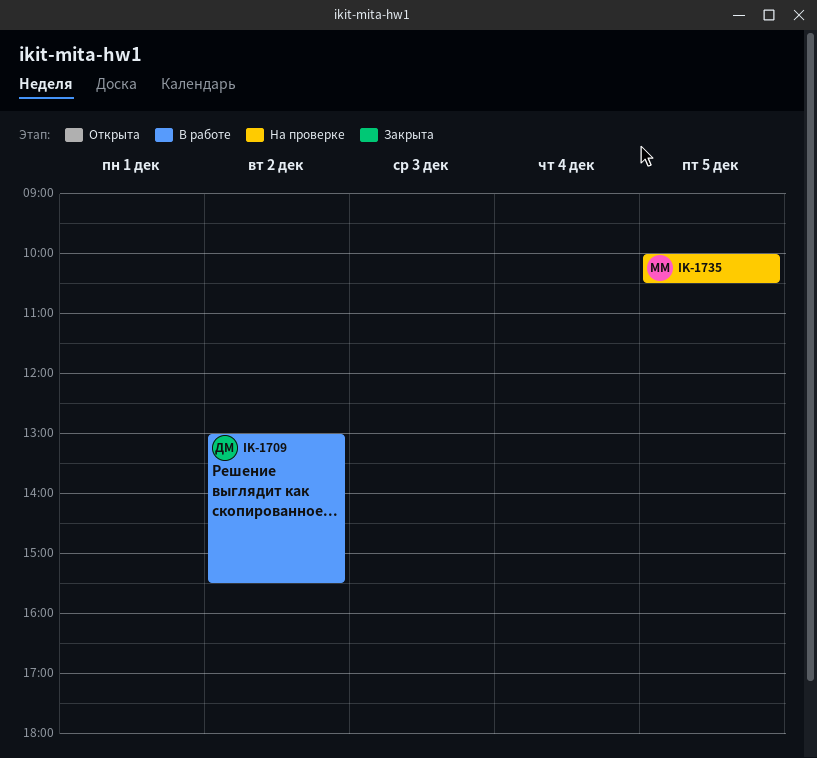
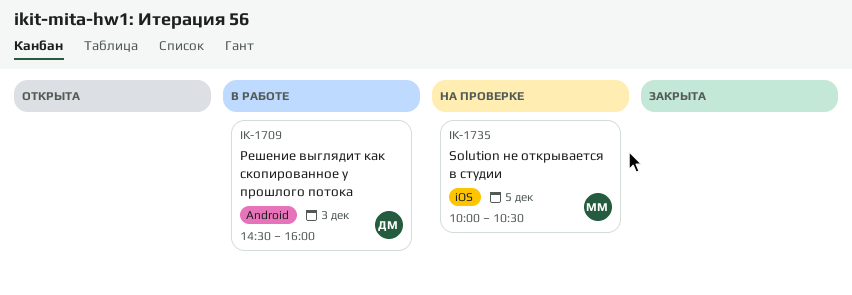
IK-1709, day: Dec 2 -> Dec 3
IK-1709, begins: 13:00 -> 14:30
IK-1709, ends: 15:30 -> 16:00

